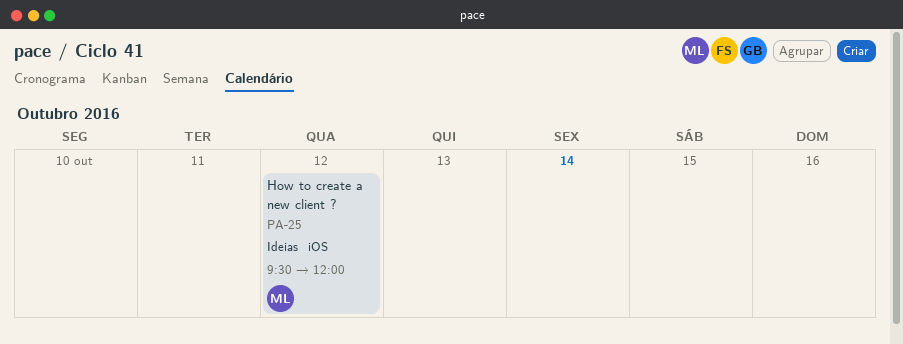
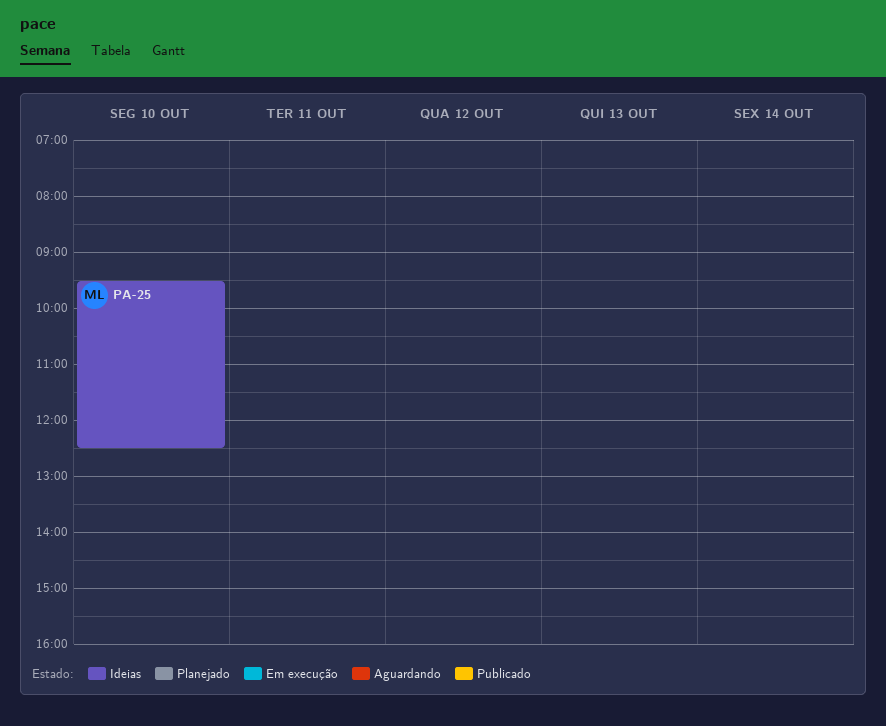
PA-25, day: Oct 12 -> Oct 10
PA-25, ends: 12:00 -> 12:30

